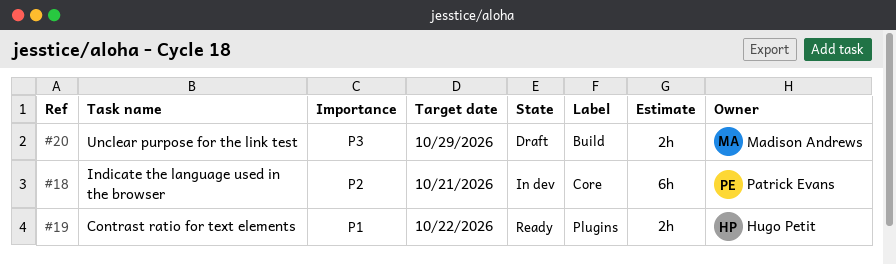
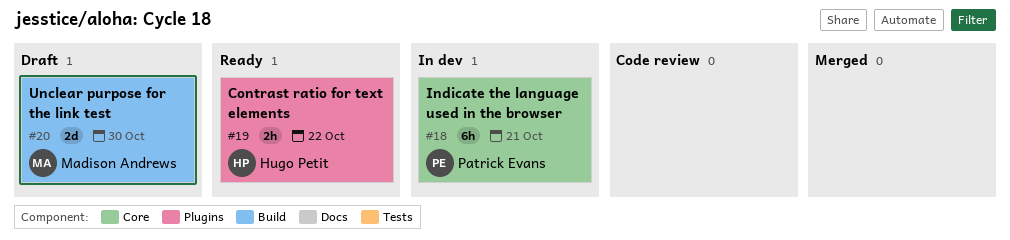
#20, estimate: 2h -> 2d
#20, due: Oct 29 -> Oct 30

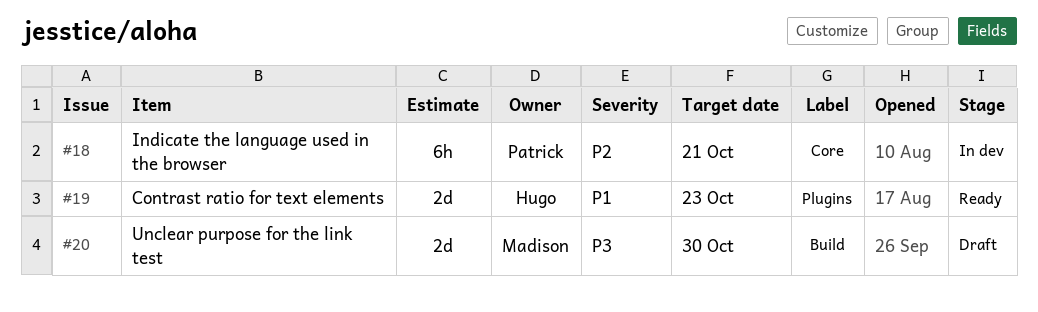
#19, estimate: 2h -> 2d
#19, due: Oct 22 -> Oct 23

